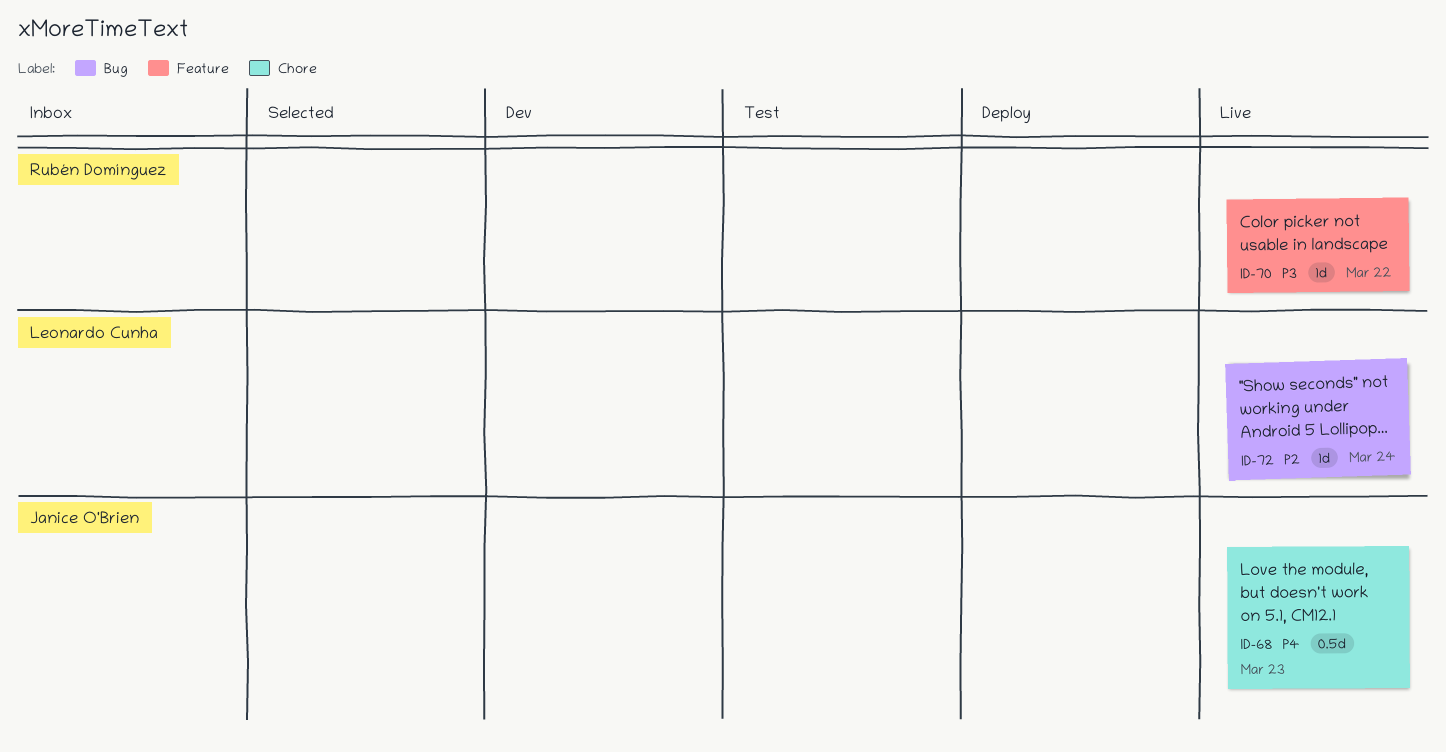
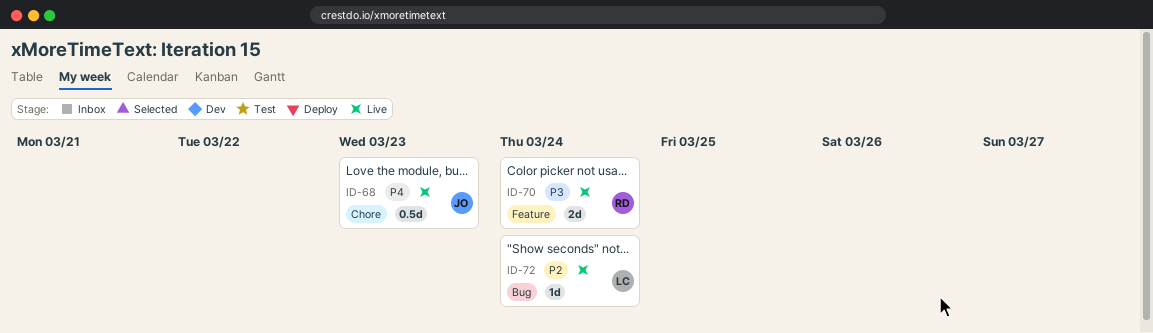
ID-70, estimate: 1d -> 2d
ID-70, due: Mar 22 -> Mar 24

